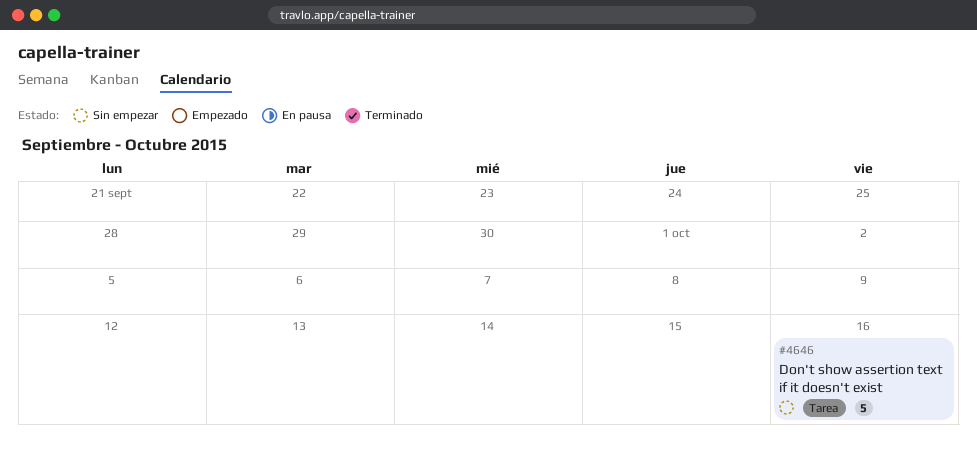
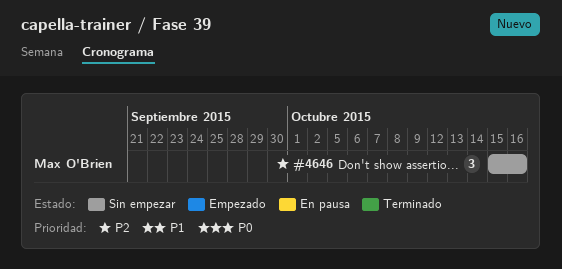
#4646, estimate: 5 -> 3

